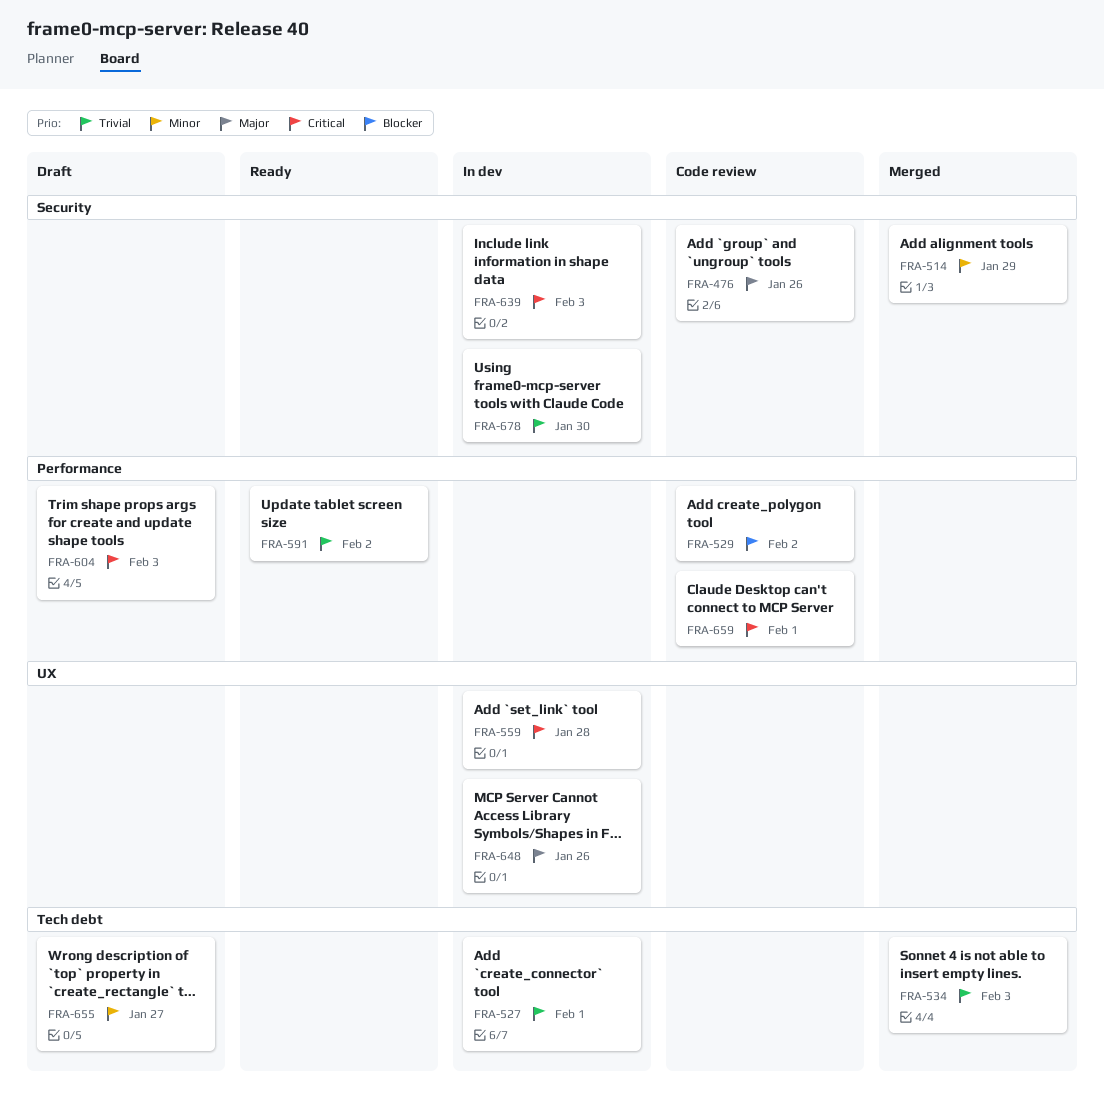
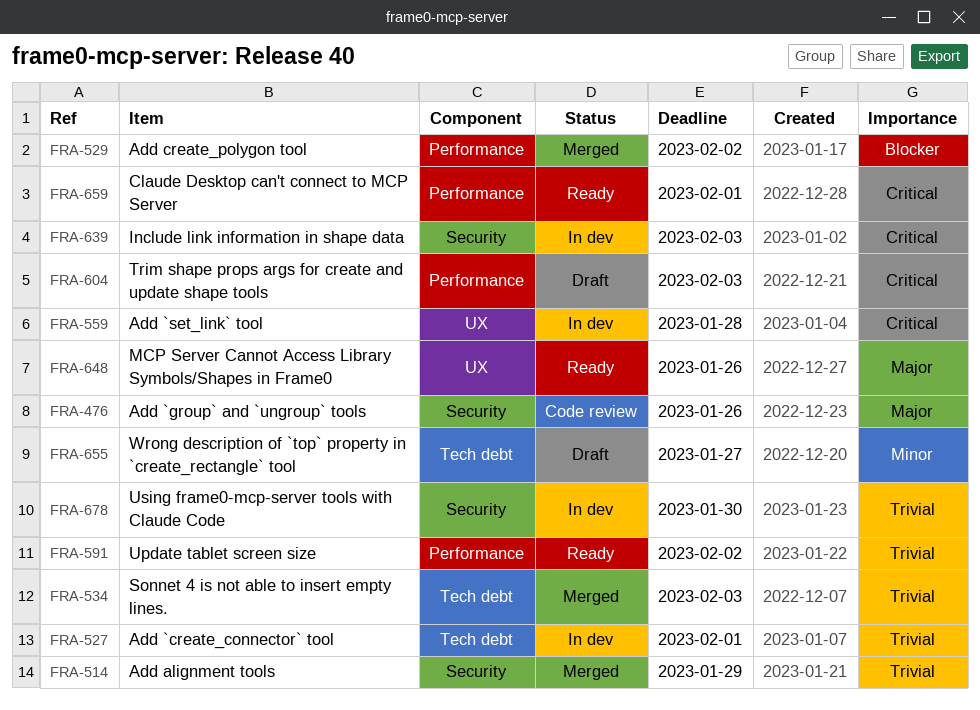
FRA-514, priority: Minor -> Trivial
FRA-529, status: Code review -> Merged
FRA-648, status: In dev -> Ready
FRA-659, status: Code review -> Ready

